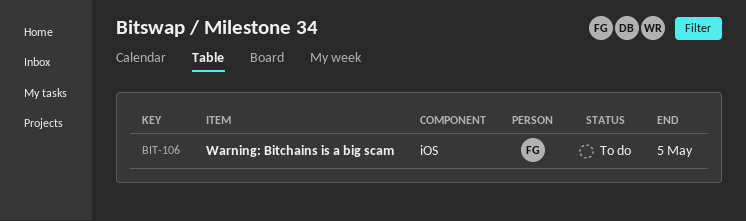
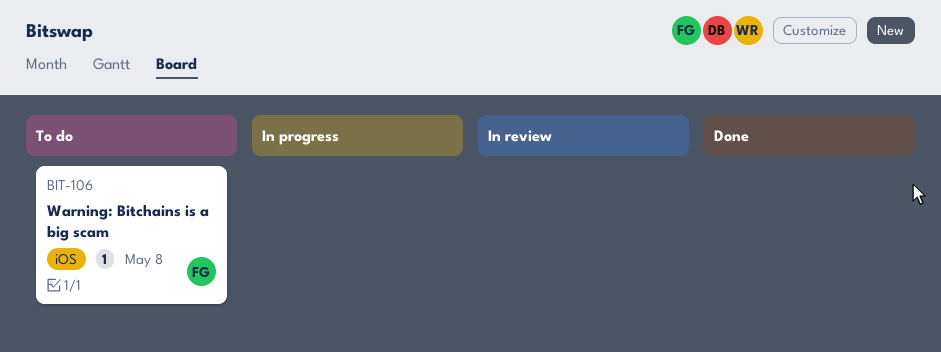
BIT-106, due: May 5 -> May 8

